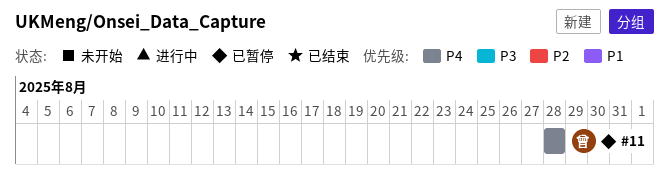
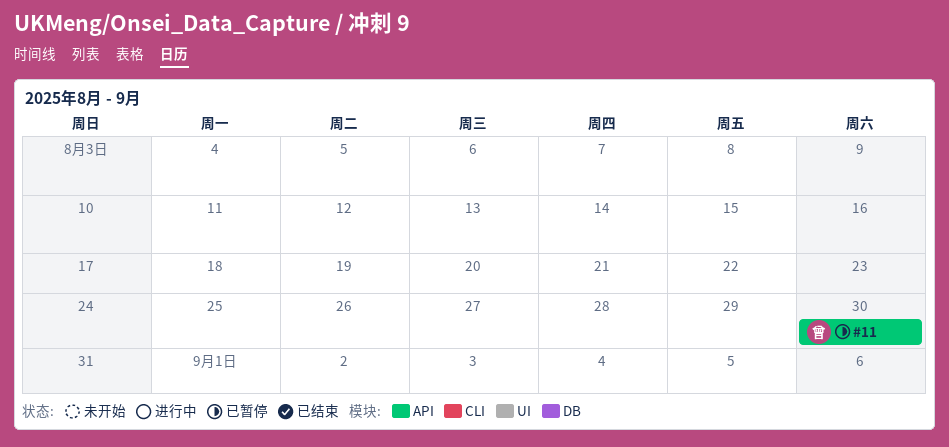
#11, start: Aug 28 -> Aug 30
#11, due: Aug 28 -> Aug 30

